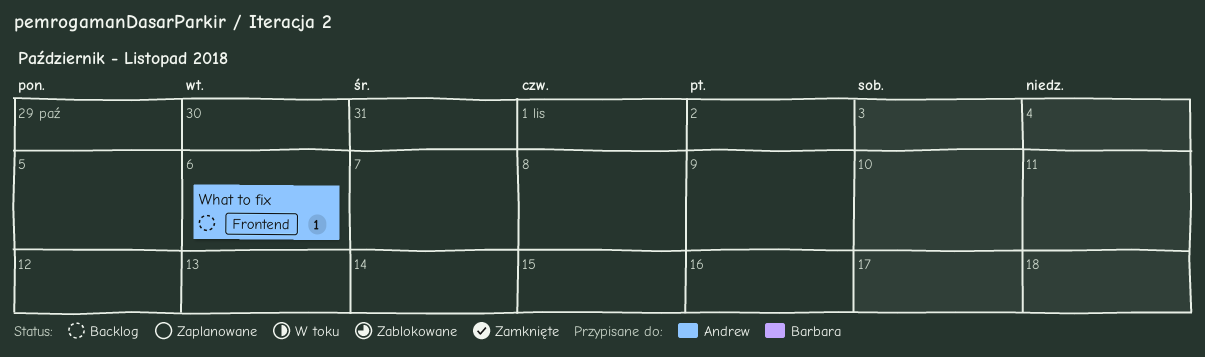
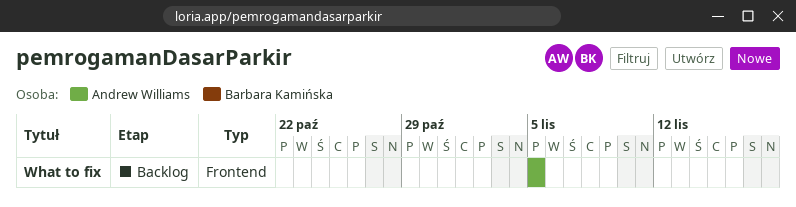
What to fix, due: Nov 6 -> Nov 5

